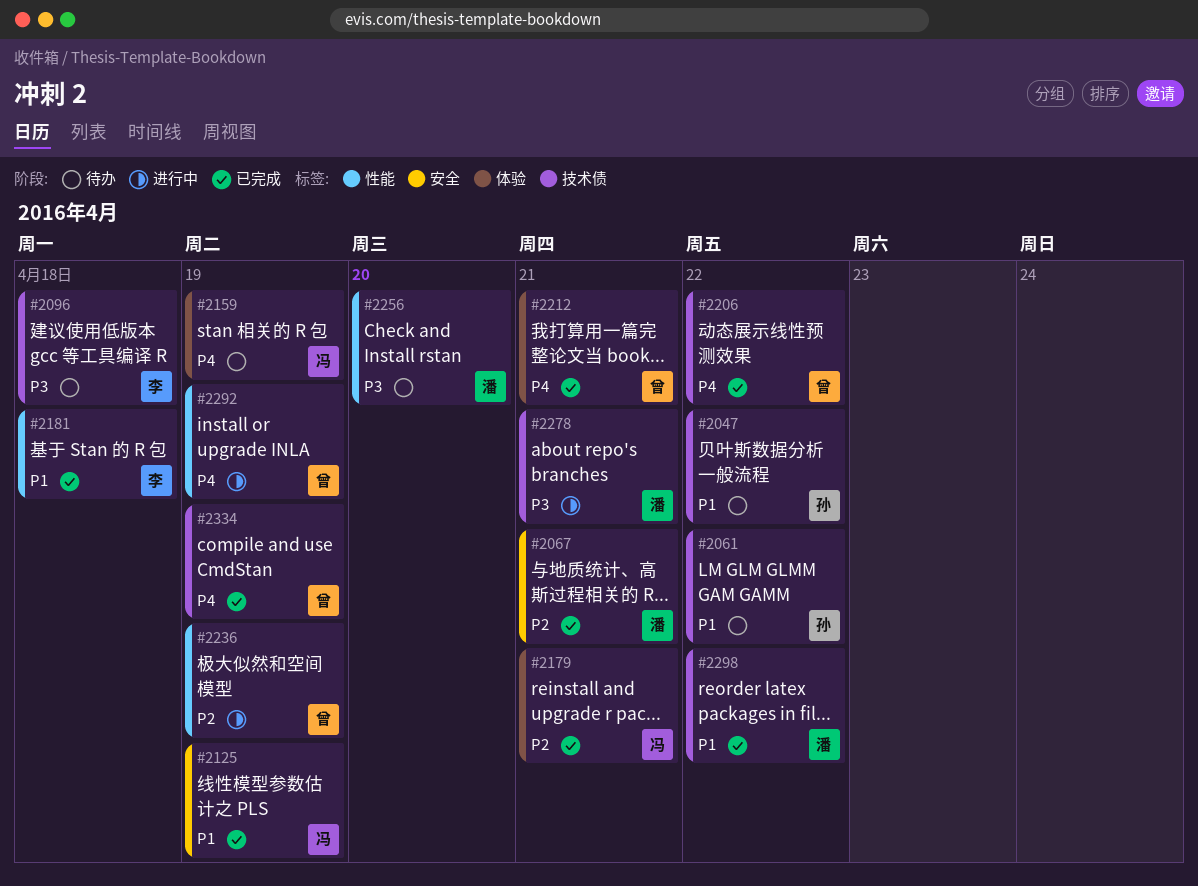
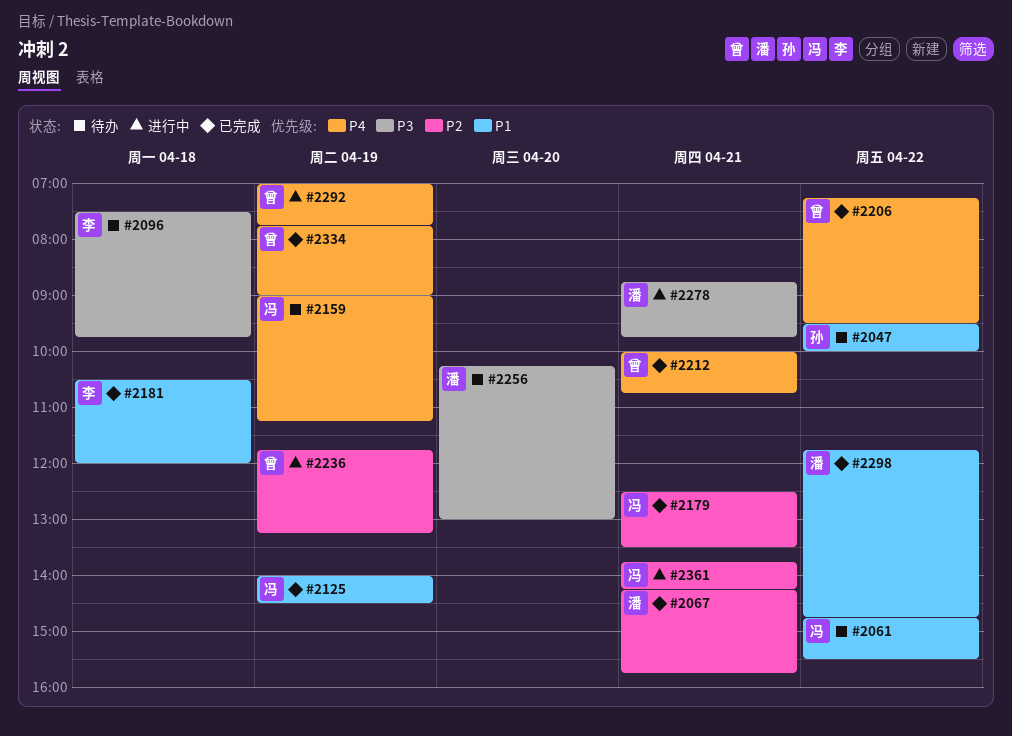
#2061, owner: 孙 -> 冯
#2361: none -> present

